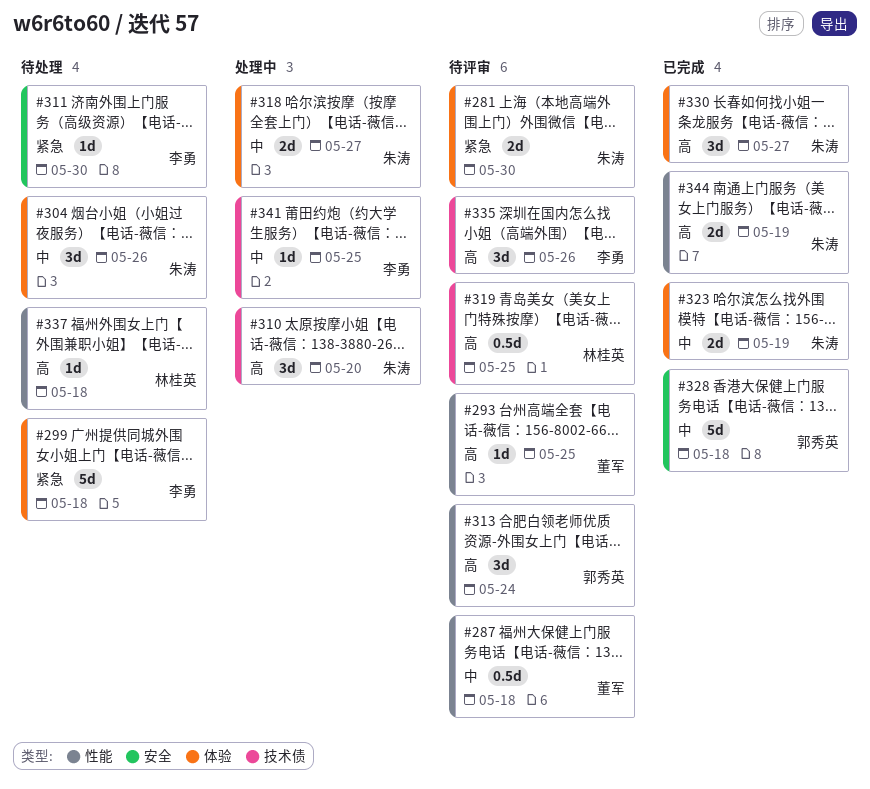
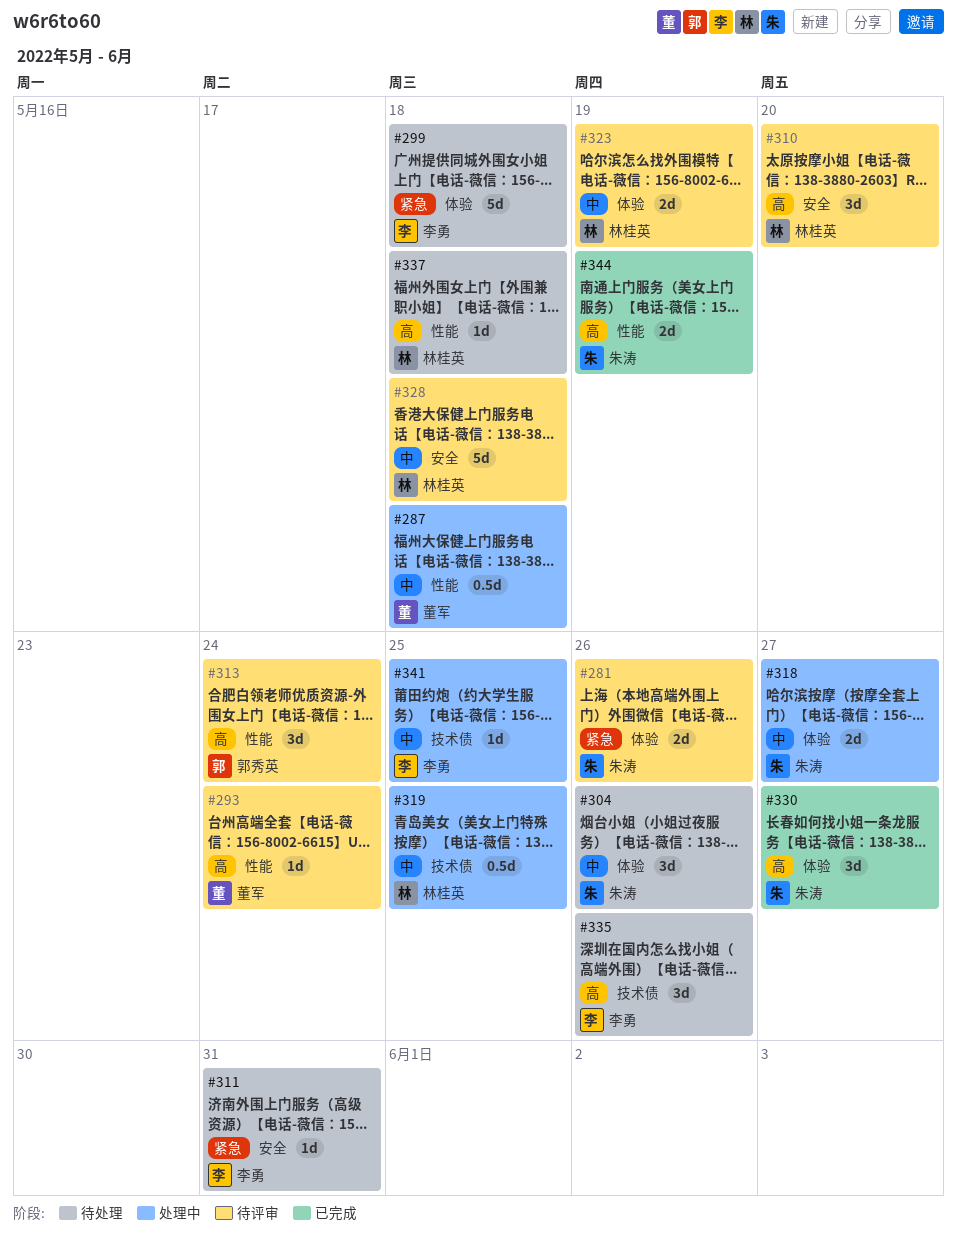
#281, due: May 30 -> May 26
#287, status: 待评审 -> 处理中
#293, due: May 25 -> May 24
#310, status: 处理中 -> 待评审
#310, owner: 朱涛 -> 林桂英
#310, label: 技术债 -> 安全
#311, due: May 30 -> May 31
#319, status: 待评审 -> 处理中
#319, priority: 高 -> 中
#323, status: 已完成 -> 待评审
#323, owner: 朱涛 -> 林桂英
#328, status: 已完成 -> 待评审
#328, owner: 郭秀英 -> 林桂英
#335, status: 待评审 -> 待处理

